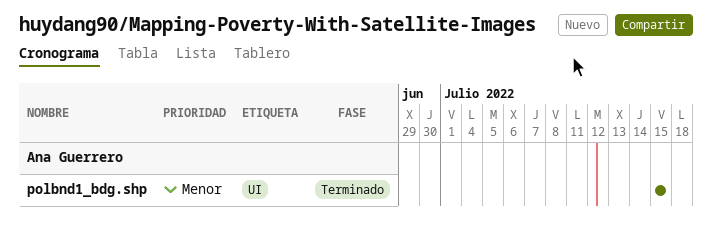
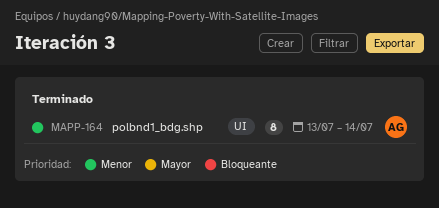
polbnd1_bdg.shp, start: Jul 15 -> Jul 13
polbnd1_bdg.shp, due: Jul 15 -> Jul 14

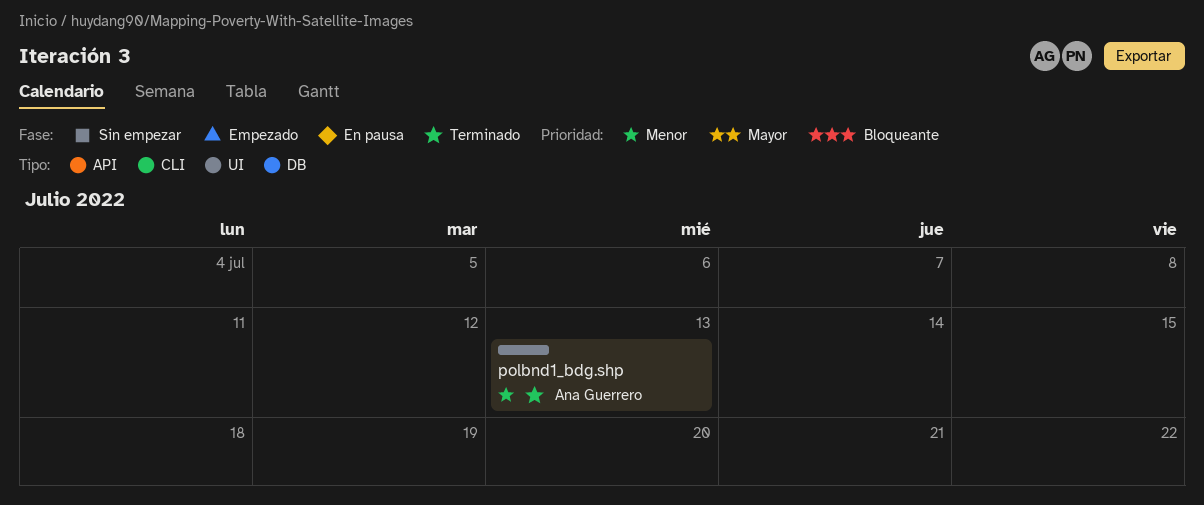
polbnd1_bdg.shp, due: Jul 14 -> Jul 13

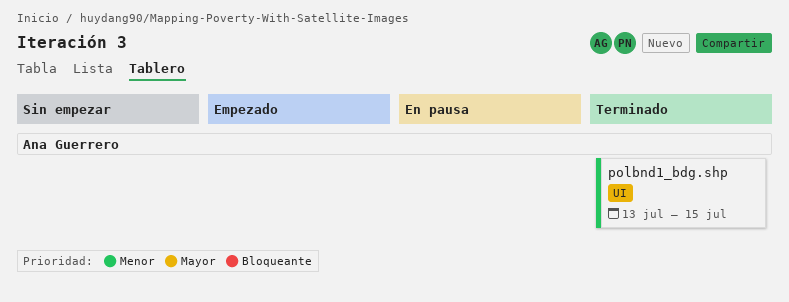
polbnd1_bdg.shp, due: Jul 13 -> Jul 15

